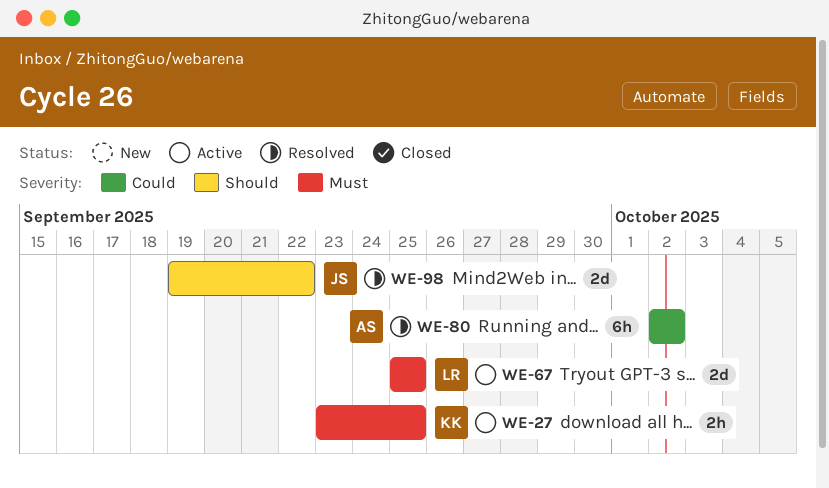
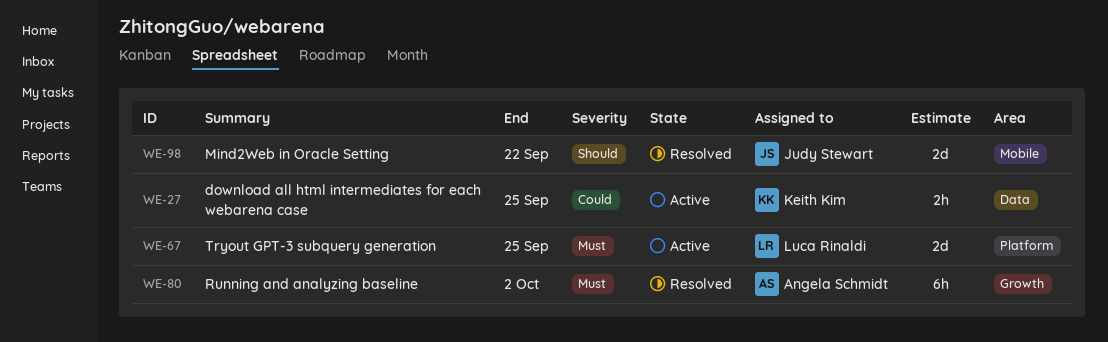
WE-27, priority: Must -> Could
WE-80, priority: Could -> Must

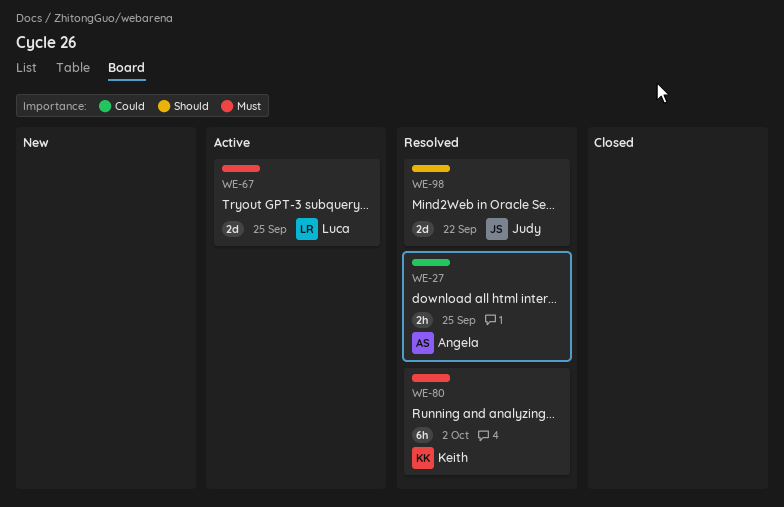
WE-27, status: Active -> Resolved
WE-27, owner: Keith Kim -> Angela Schmidt
WE-80, owner: Angela Schmidt -> Keith Kim

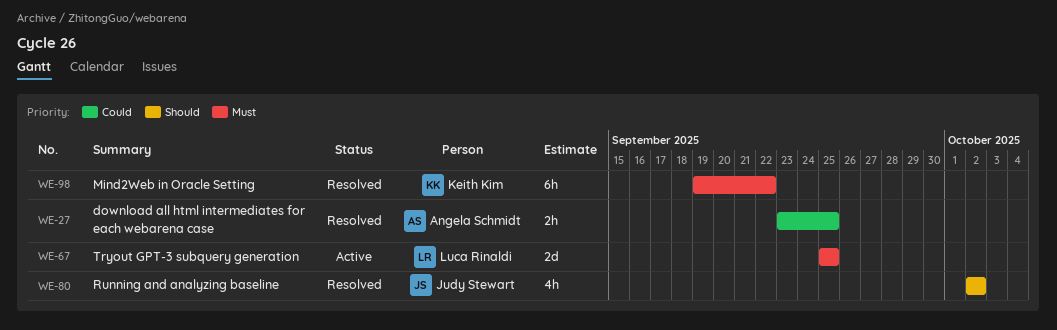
WE-80, owner: Keith Kim -> Judy Stewart
WE-80, priority: Must -> Should
WE-80, estimate: 6h -> 4h
WE-98, owner: Judy Stewart -> Keith Kim
WE-98, priority: Should -> Must
WE-98, estimate: 2d -> 6h

